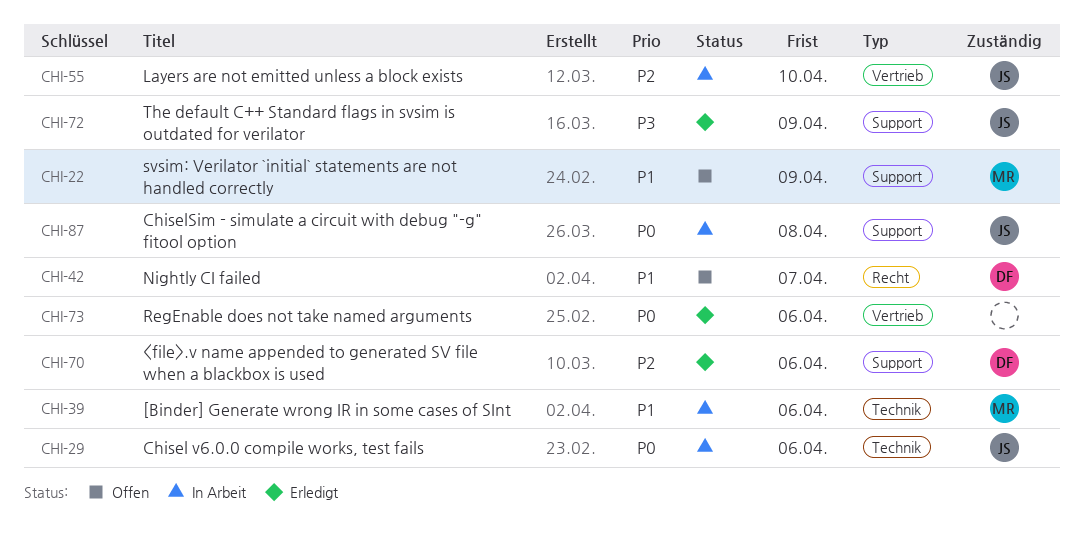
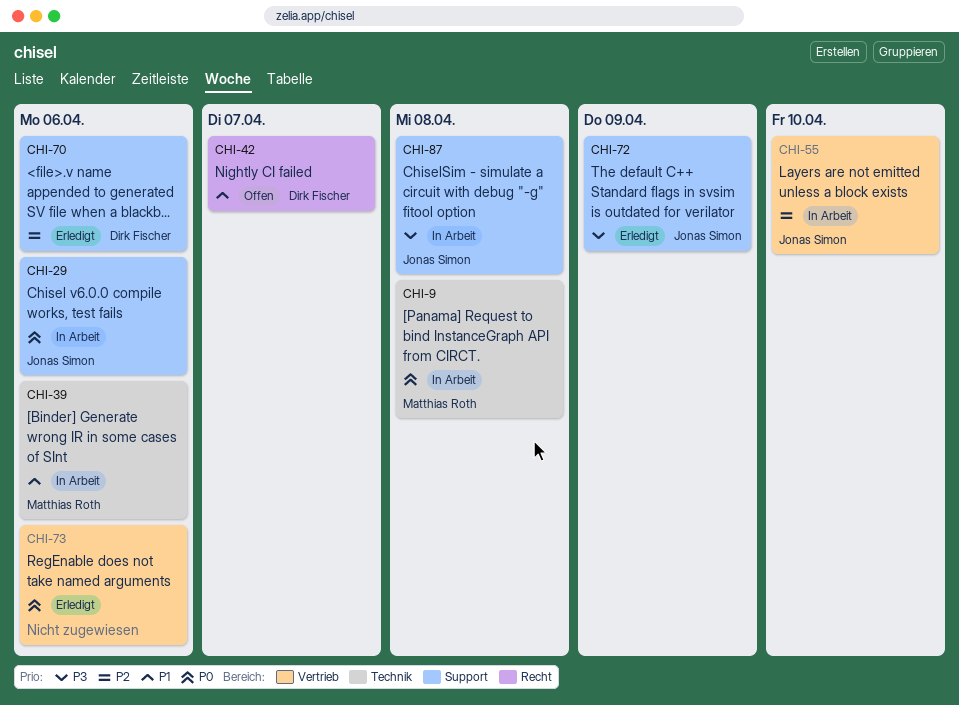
CHI-9: none -> present
CHI-22: present -> none
CHI-29, label: Technik -> Support
CHI-87, priority: P0 -> P3

